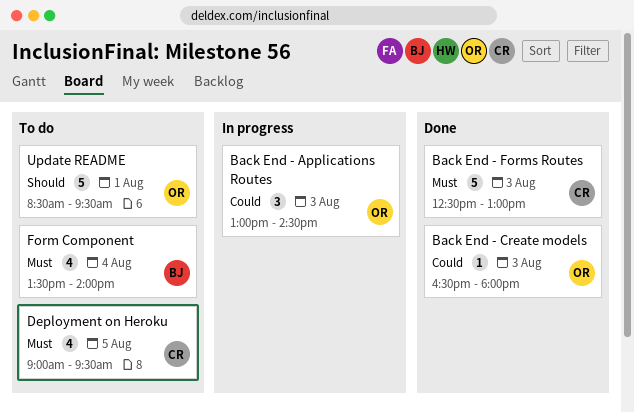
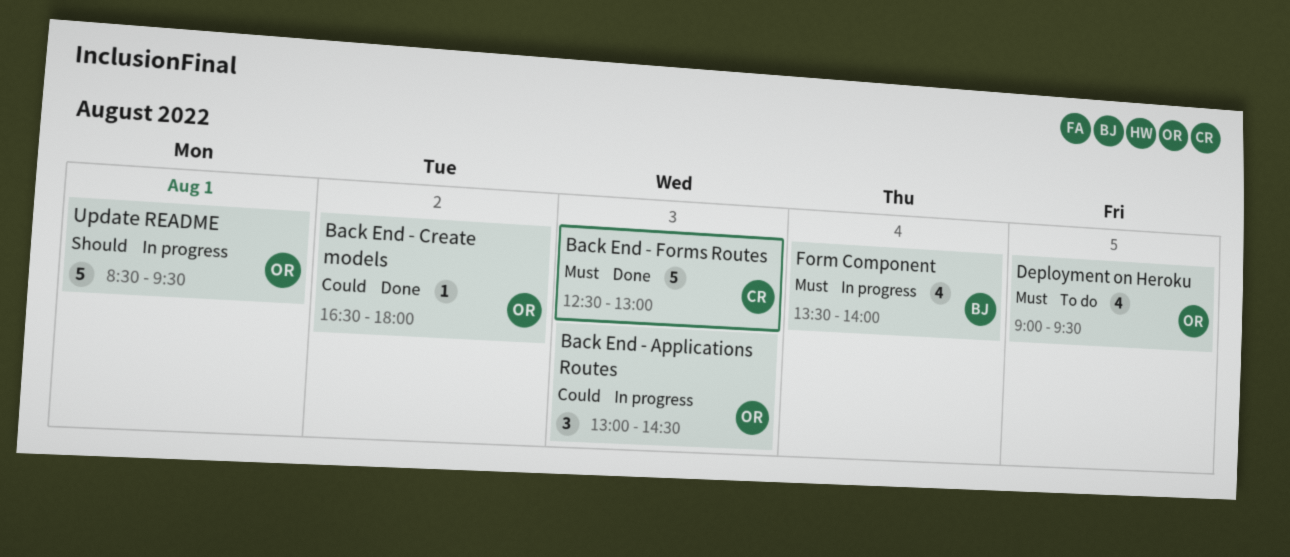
Back End - Create models, day: Aug 3 -> Aug 2
Deployment on Heroku, owner: CR -> OR
Form Component, status: To do -> In progress
Update README, status: To do -> In progress

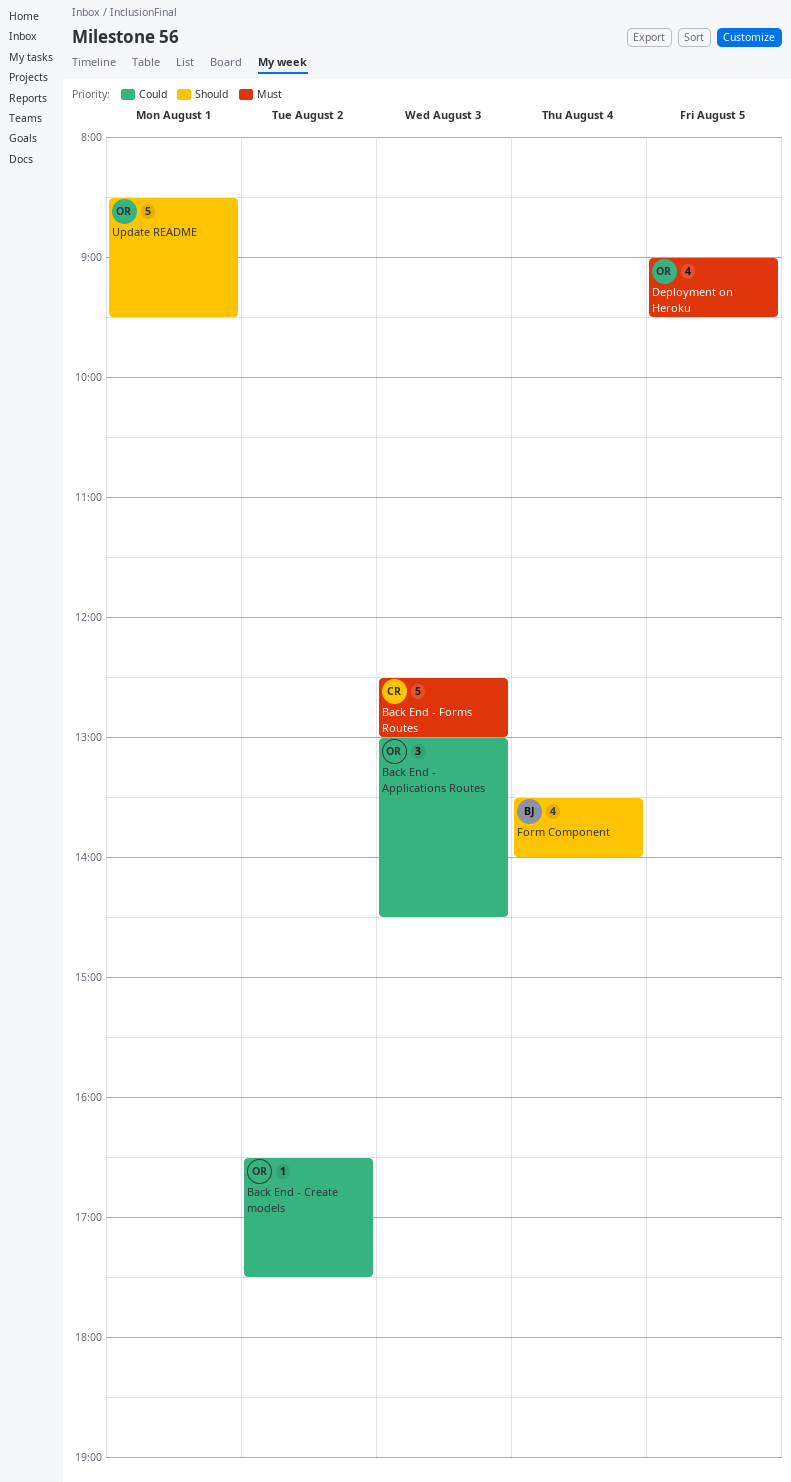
Back End - Create models, ends: 18:00 -> 17:30
Form Component, priority: Must -> Should

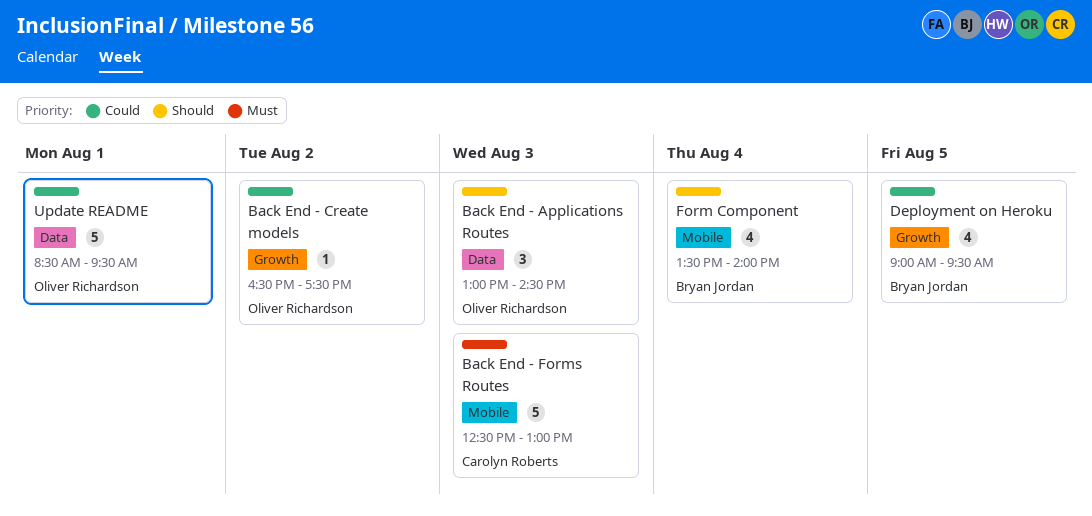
Back End - Applications Routes, priority: Could -> Should
Deployment on Heroku, owner: Oliver Richardson -> Bryan Jordan
Deployment on Heroku, priority: Must -> Could
Update README, priority: Should -> Could

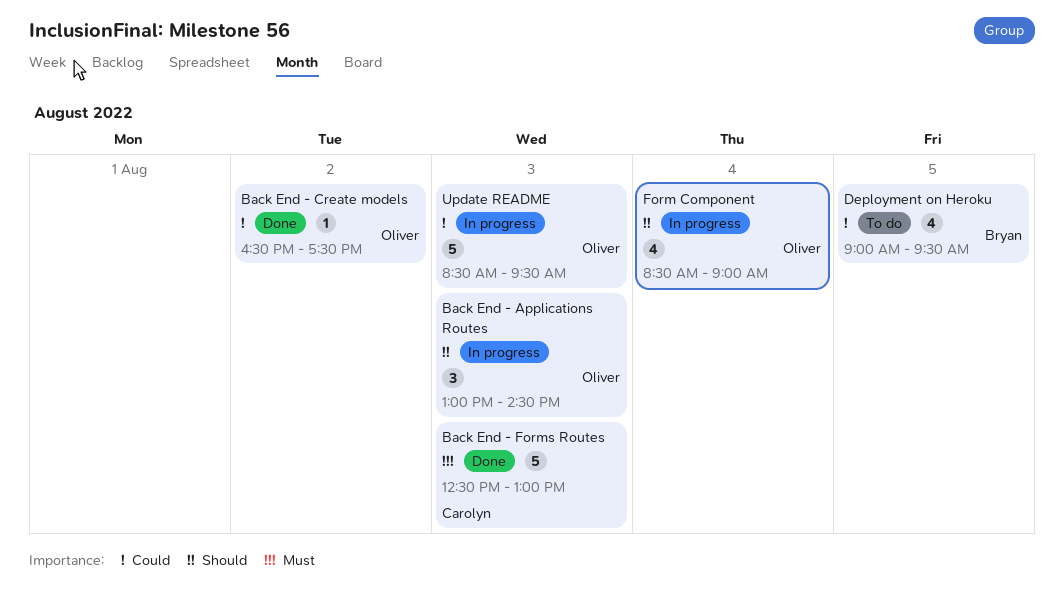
Form Component, owner: Bryan Jordan -> Oliver Richardson
Form Component, begins: 13:30 -> 08:30
Form Component, ends: 14:00 -> 09:00
Update README, day: Aug 1 -> Aug 3

